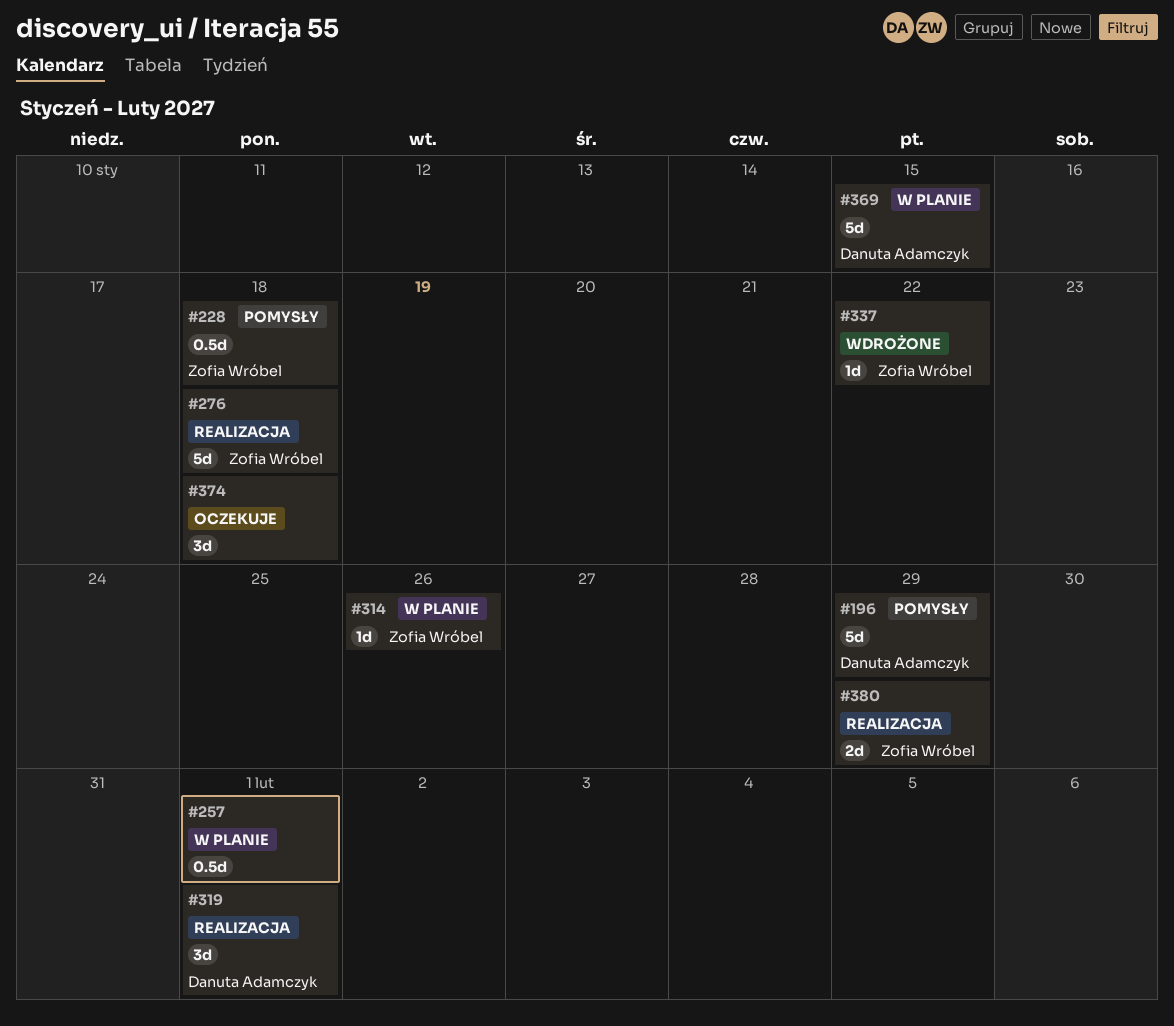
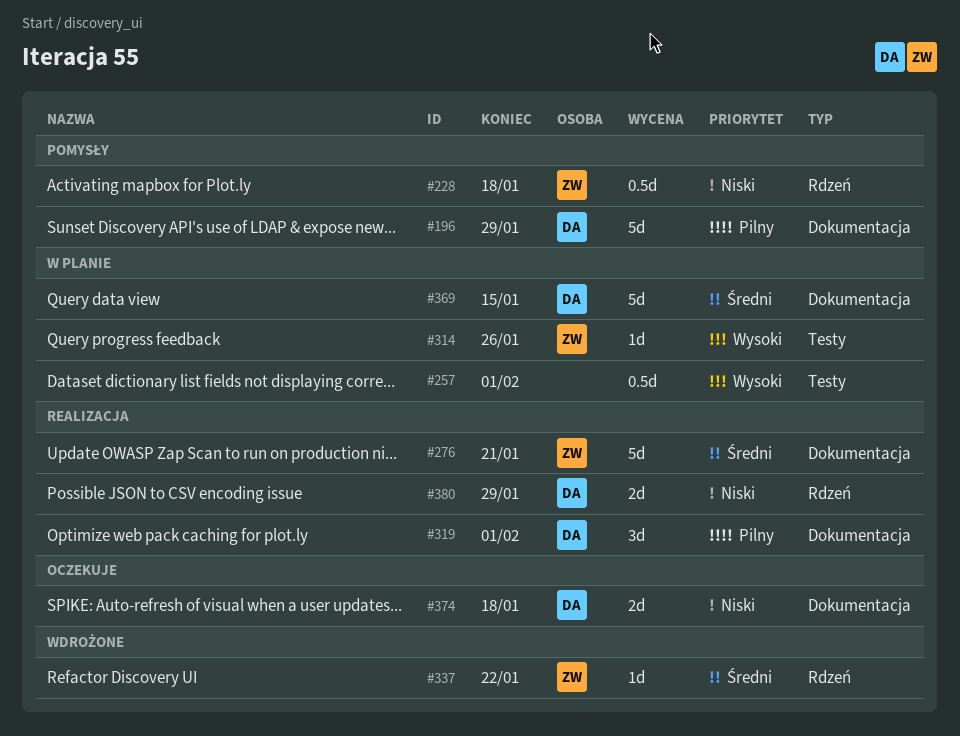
#276, due: Jan 18 -> Jan 21
#374, owner: none -> Danuta Adamczyk
#374, estimate: 3d -> 2d
#380, owner: Zofia Wróbel -> Danuta Adamczyk

